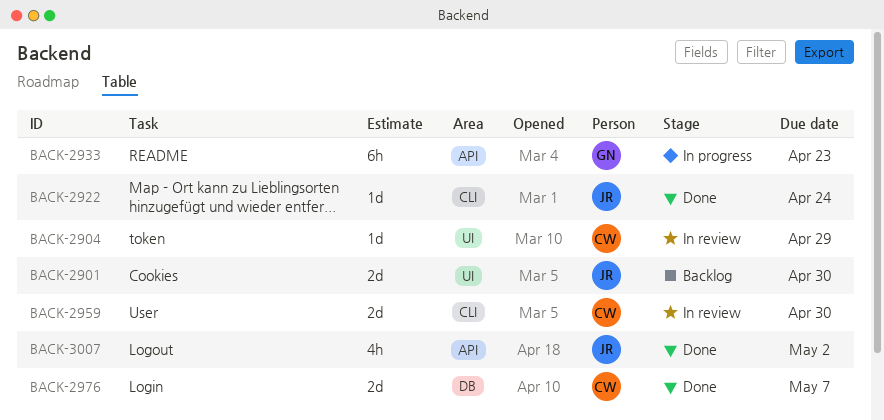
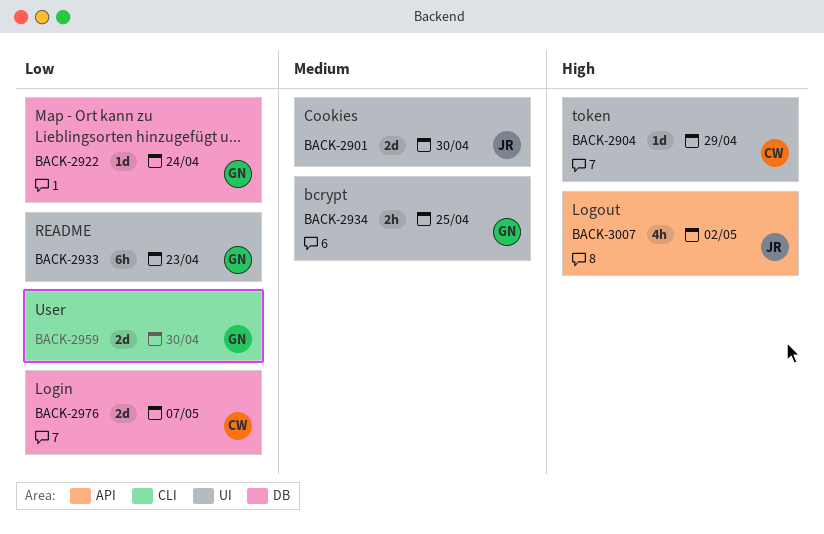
BACK-2922, owner: JR -> GN
BACK-2922, label: CLI -> DB
BACK-2933, label: API -> UI
BACK-2934: none -> present
BACK-2959, owner: CW -> GN

